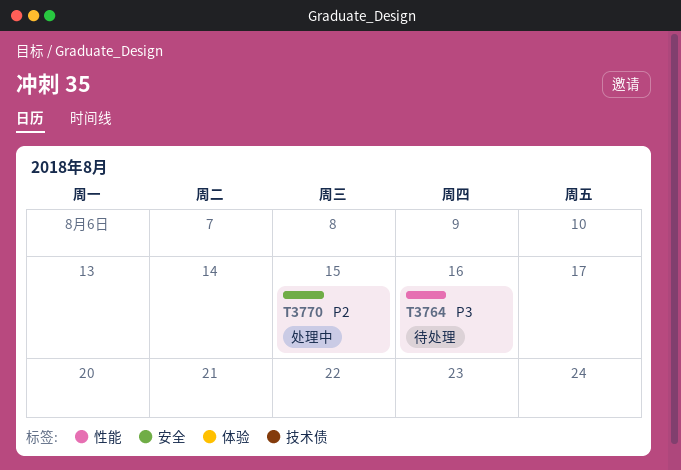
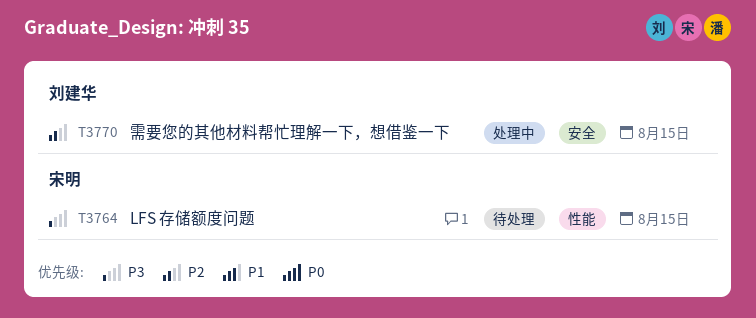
T3764, due: Aug 16 -> Aug 15

